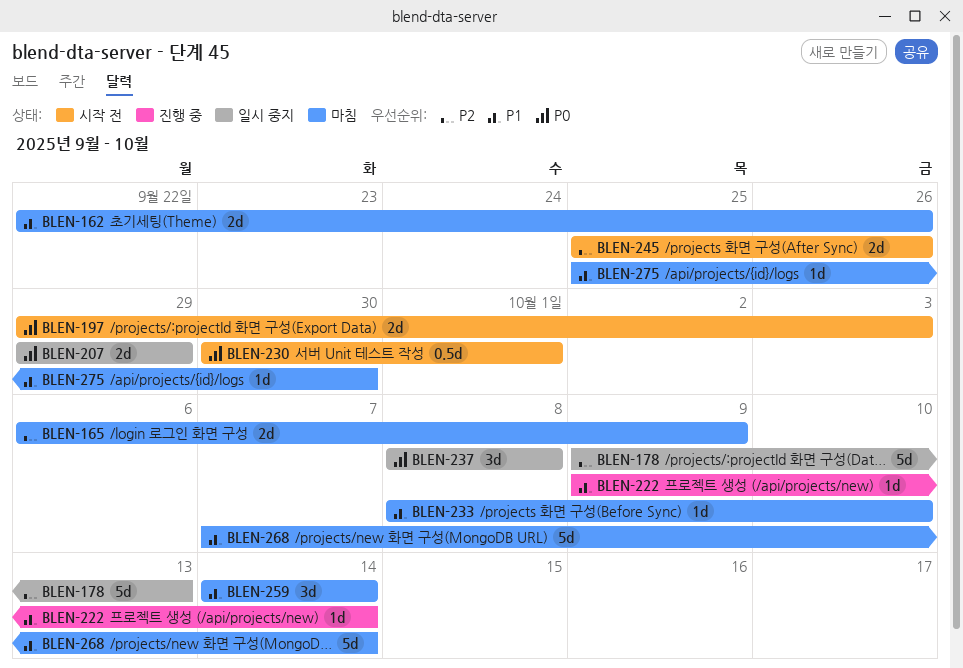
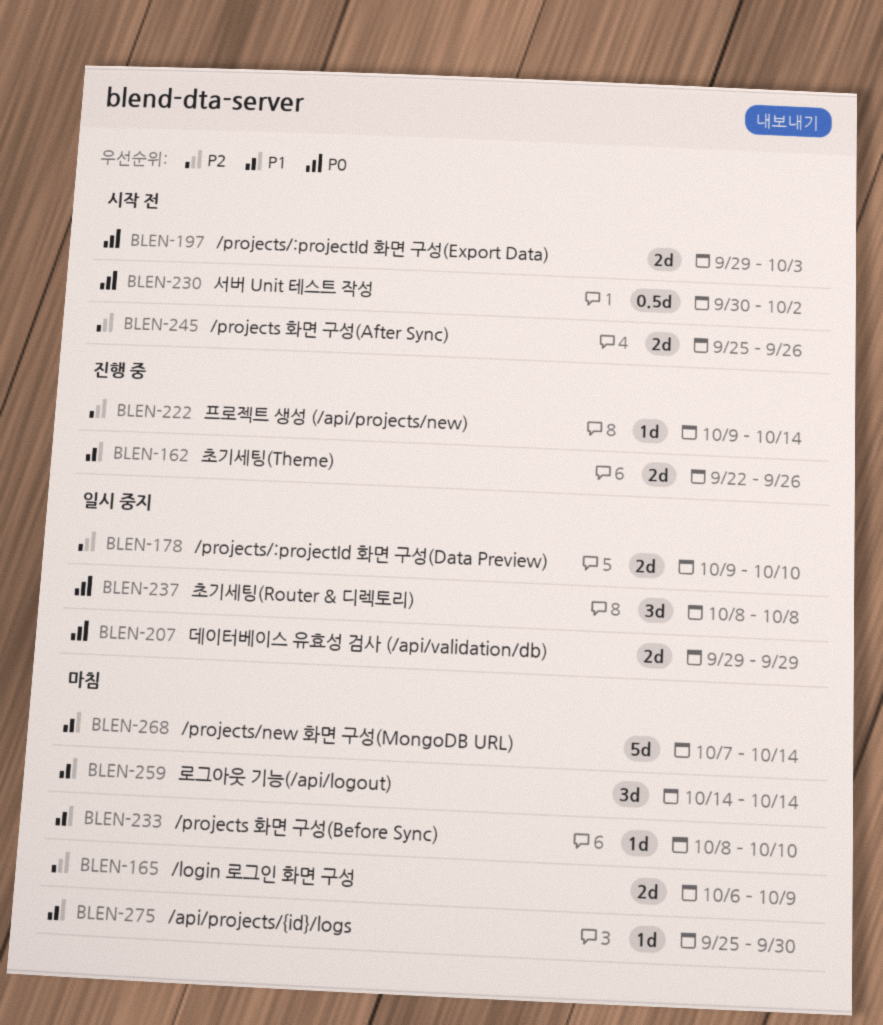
BLEN-162, status: 마침 -> 진행 중
BLEN-178, estimate: 5d -> 2d
BLEN-178, due: Oct 13 -> Oct 10
BLEN-222, priority: P1 -> P2
BLEN-230, due: Oct 1 -> Oct 2

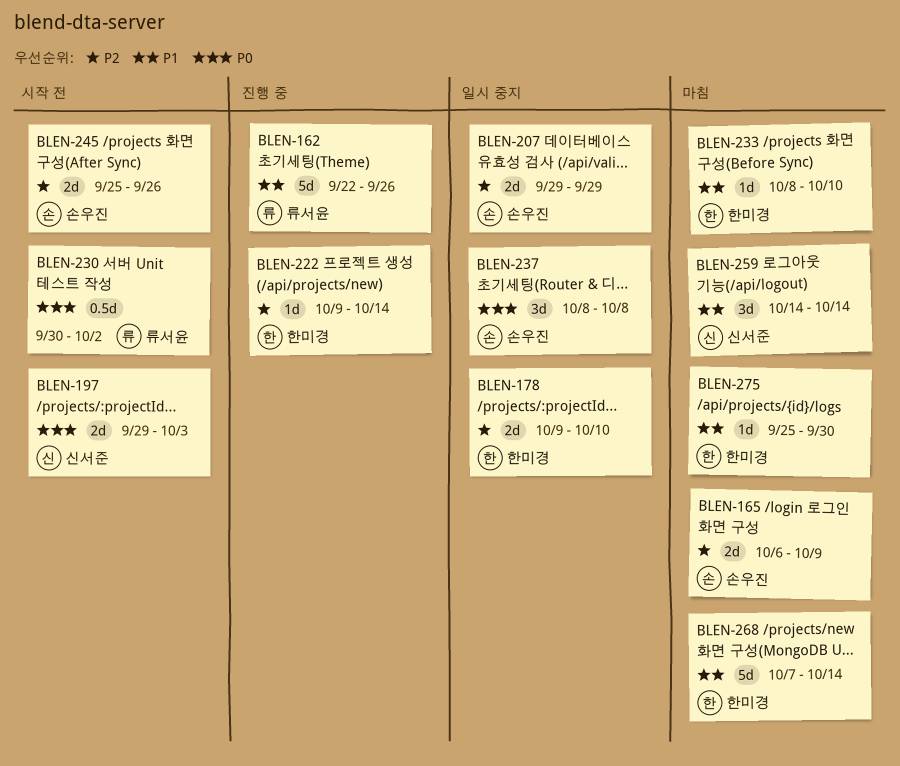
BLEN-162, estimate: 2d -> 5d
BLEN-207, priority: P0 -> P2

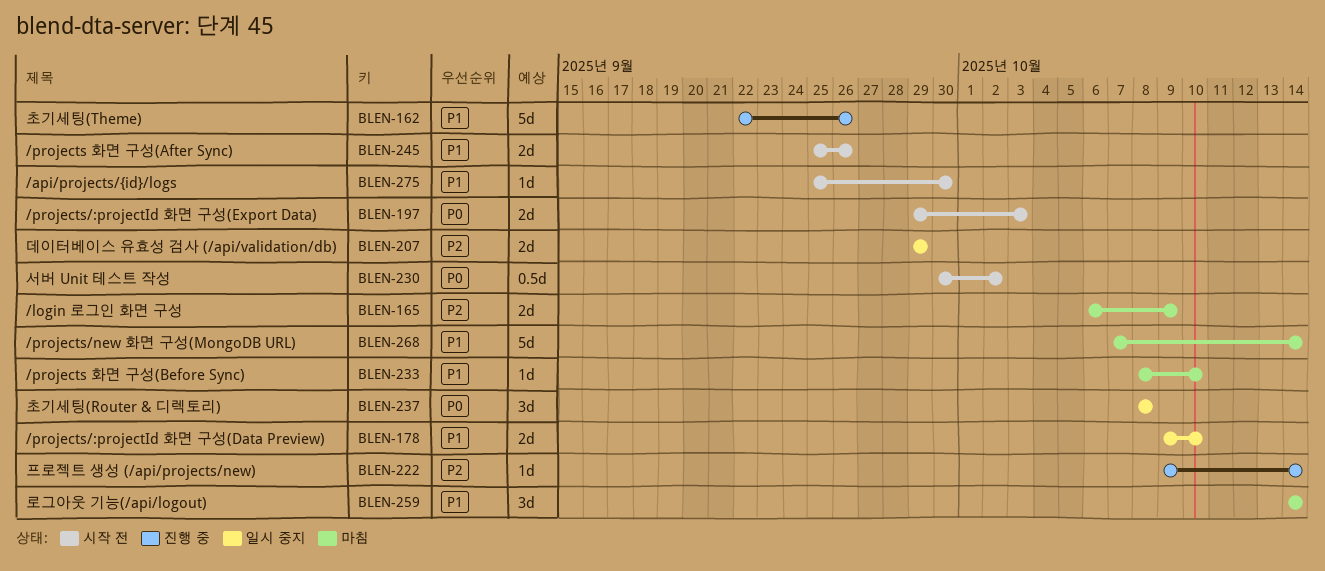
BLEN-178, priority: P2 -> P1
BLEN-245, priority: P2 -> P1
BLEN-275, status: 마침 -> 시작 전

